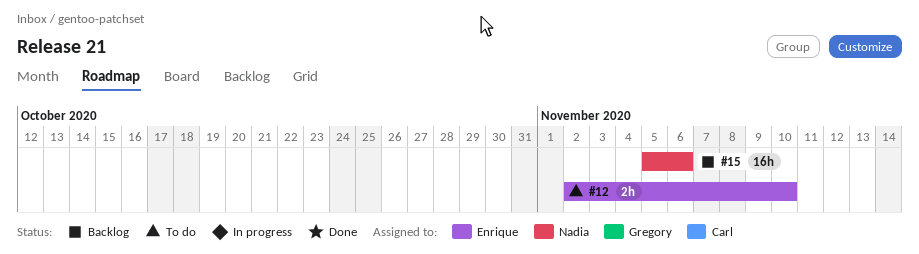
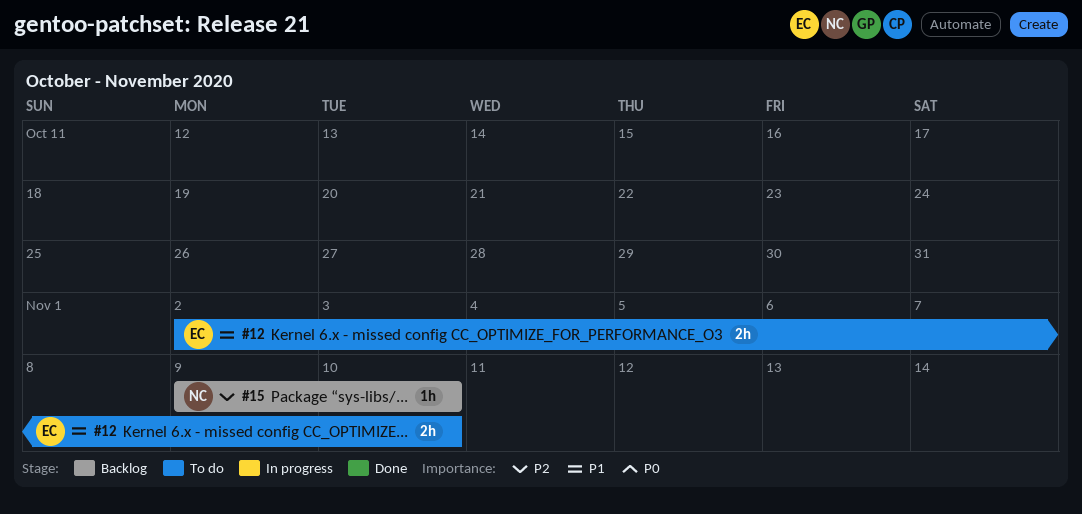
#15, estimate: 16h -> 1h
#15, start: Nov 5 -> Nov 9
#15, due: Nov 6 -> Nov 10

